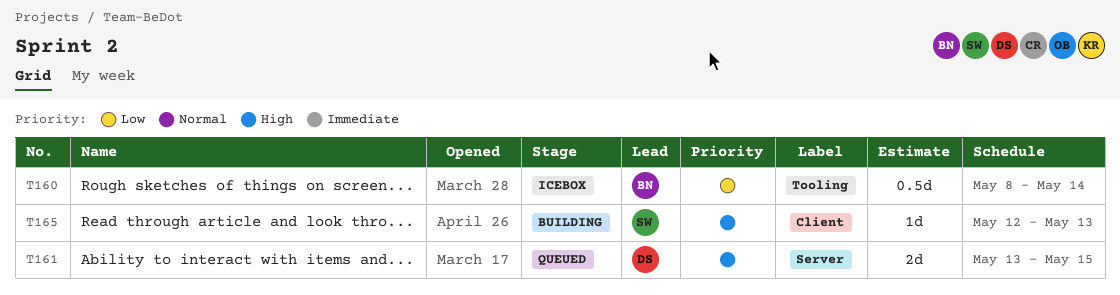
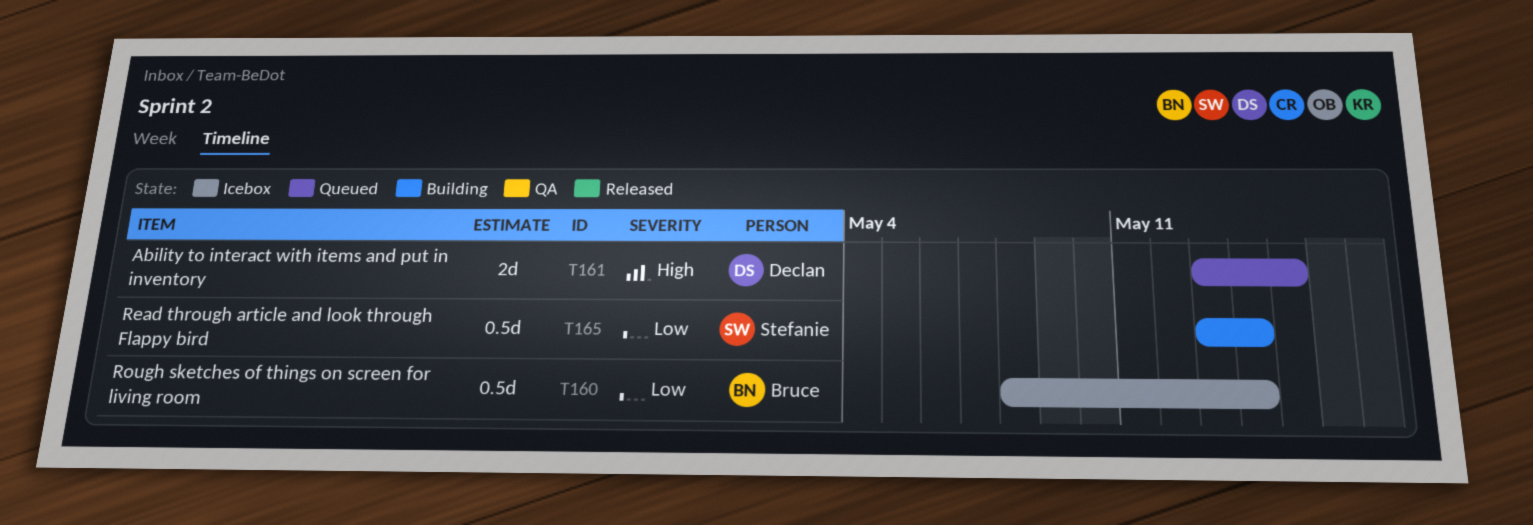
T165, priority: High -> Low
T165, estimate: 1d -> 0.5d
T165, start: May 12 -> May 13
T165, due: May 13 -> May 14

